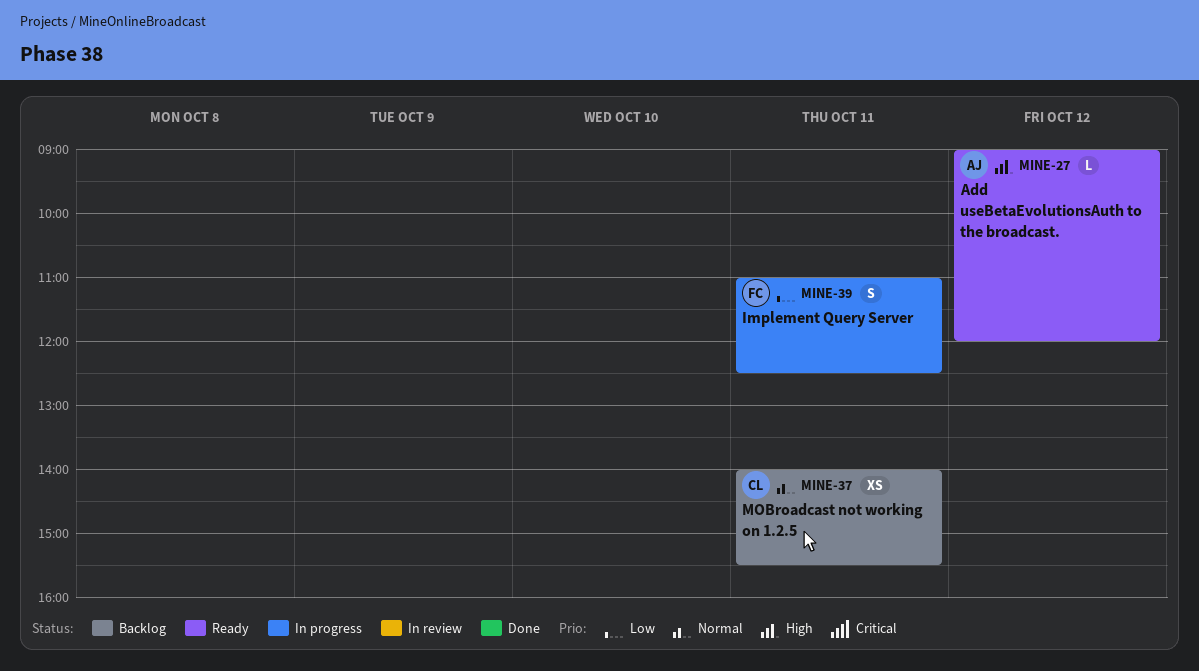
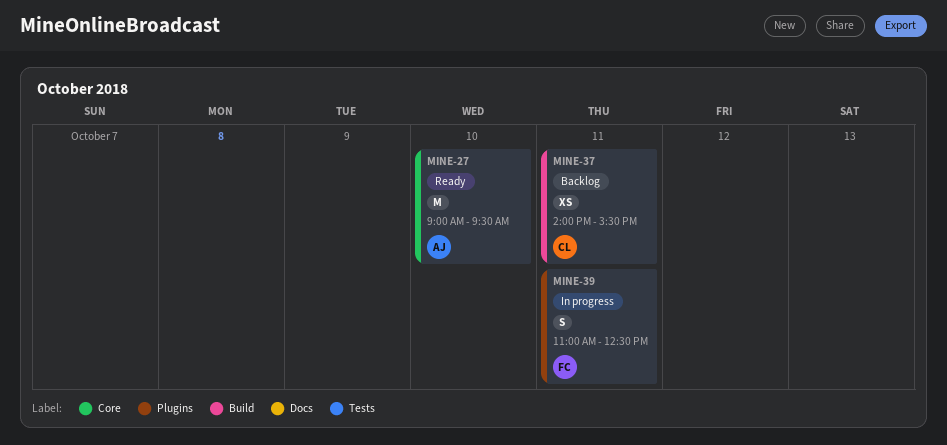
MINE-27, estimate: L -> M
MINE-27, day: Oct 12 -> Oct 10
MINE-27, ends: 12:00 -> 09:30

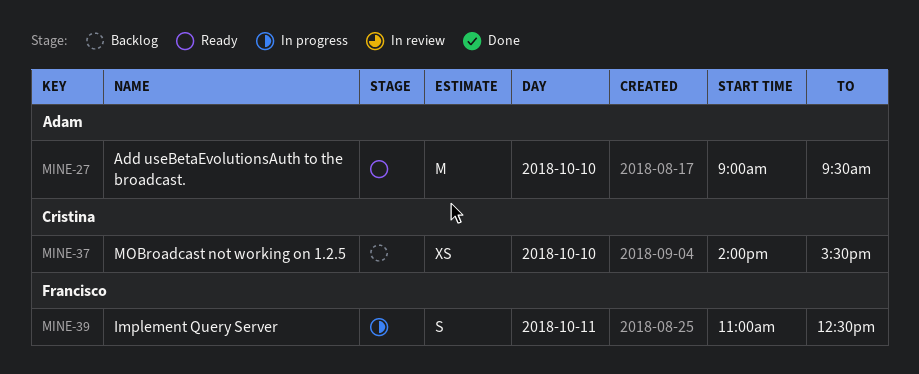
MINE-37, day: Oct 11 -> Oct 10

